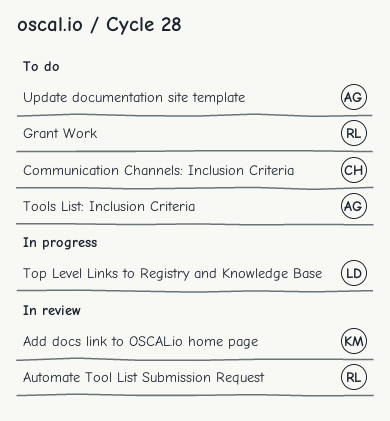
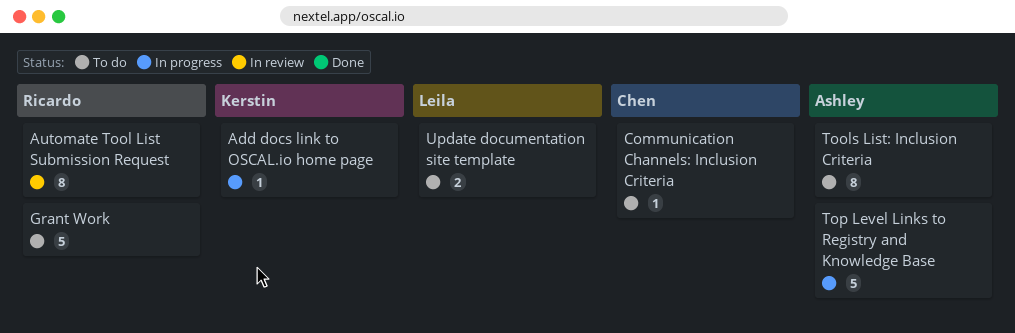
Add docs link to OSCAL.io home page, status: In review -> In progress
Top Level Links to Registry and Knowledge Base, owner: Leila -> Ashley
Update documentation site template, owner: Ashley -> Leila

